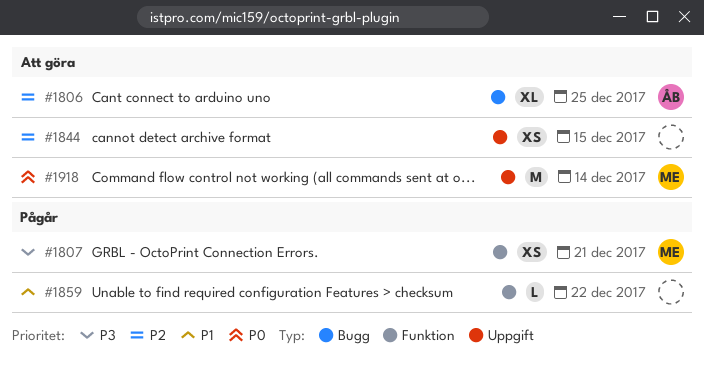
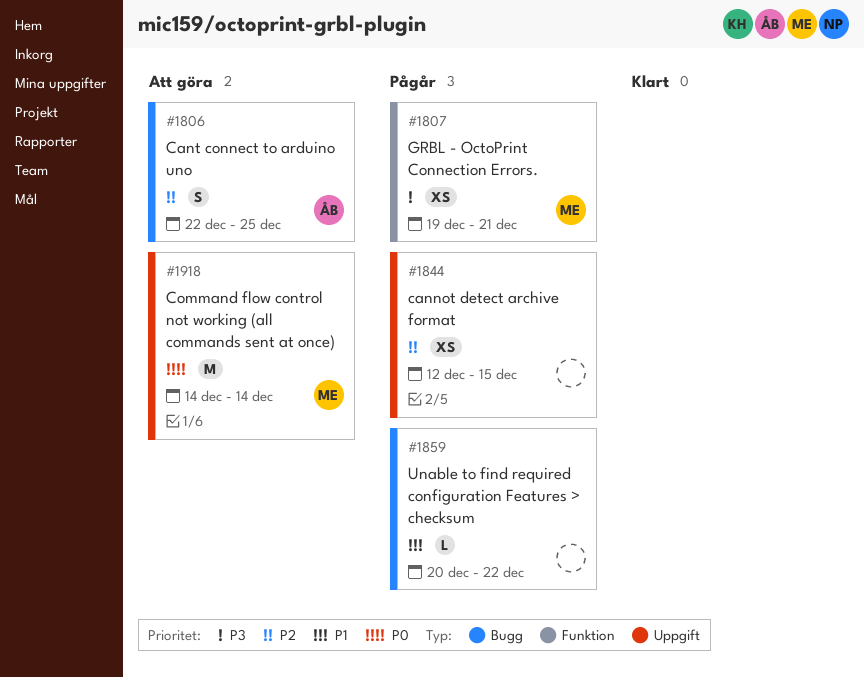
#1806, estimate: XL -> S
#1844, status: Att göra -> Pågår
#1859, label: Funktion -> Bugg

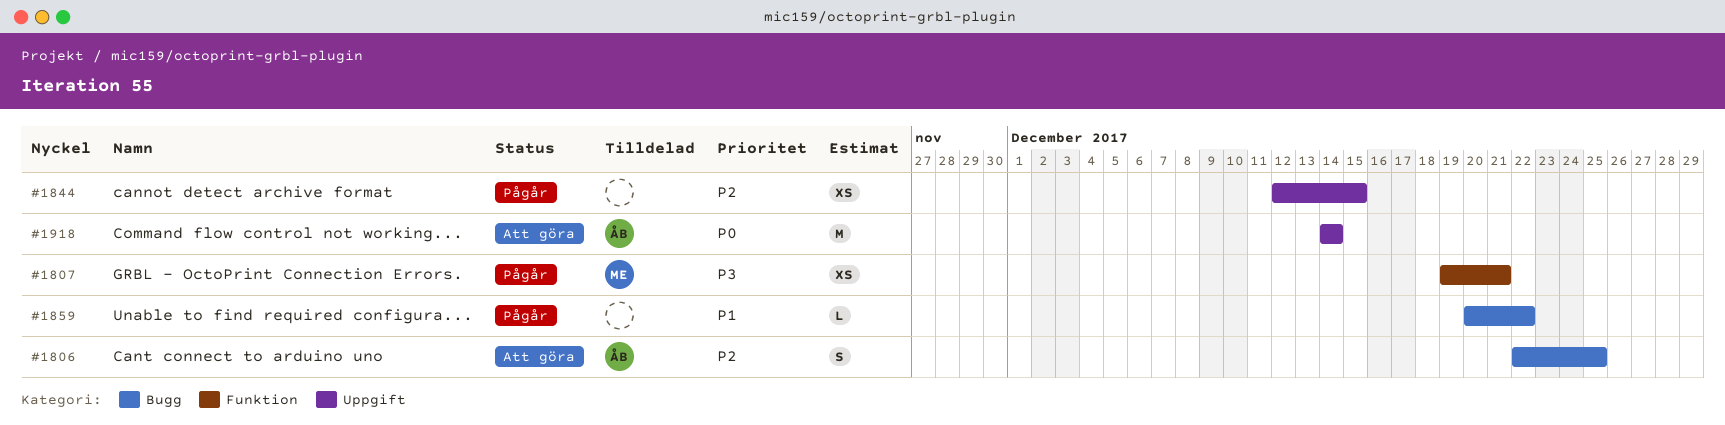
#1918, owner: ME -> ÅB

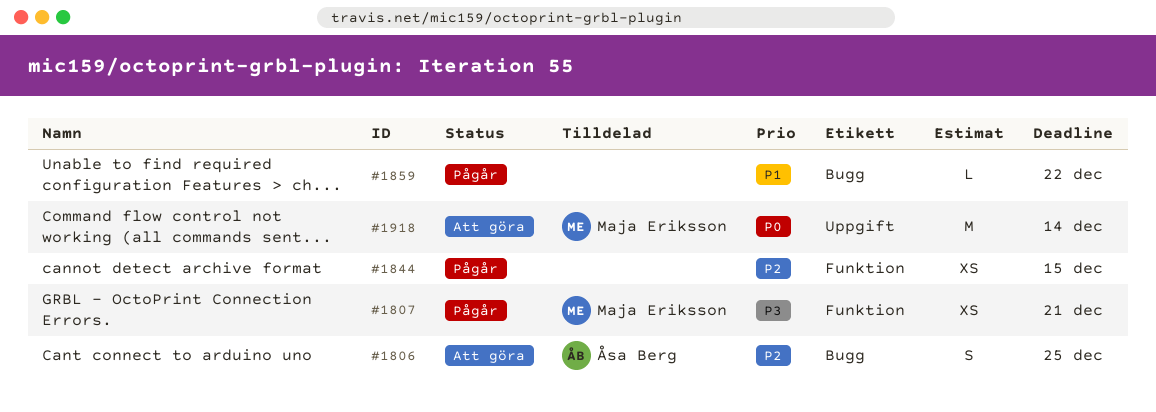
#1844, label: Uppgift -> Funktion
#1918, owner: Åsa Berg -> Maja Eriksson

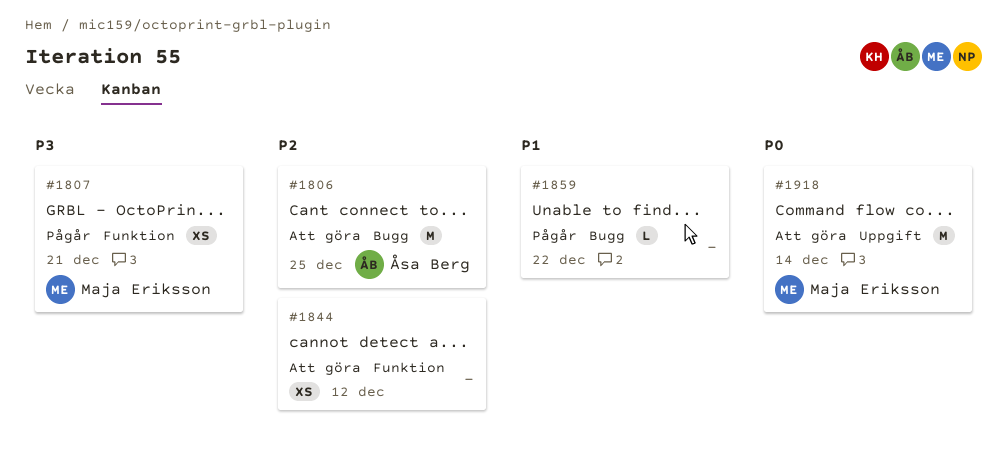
#1806, estimate: S -> M
#1844, status: Pågår -> Att göra
#1844, due: Dec 15 -> Dec 12

